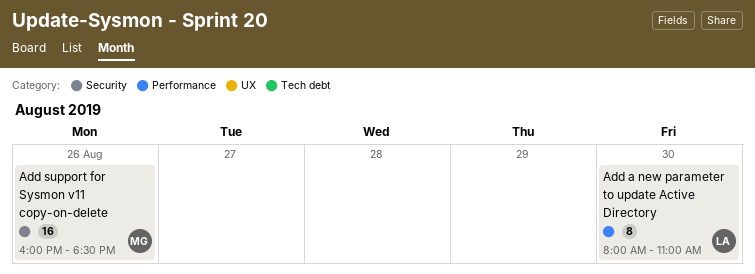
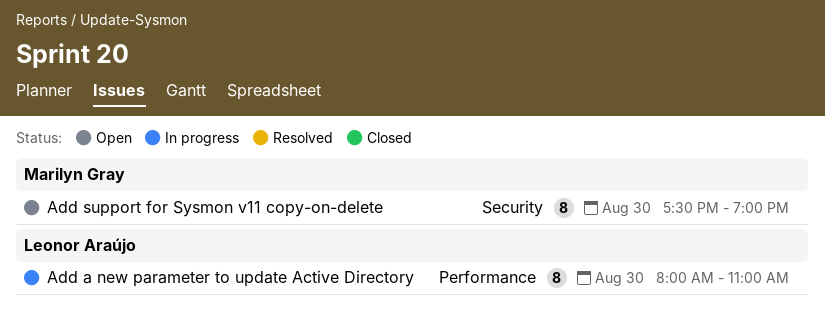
Add support for Sysmon v11 copy-on-delete, estimate: 16 -> 8
Add support for Sysmon v11 copy-on-delete, day: Aug 26 -> Aug 30
Add support for Sysmon v11 copy-on-delete, begins: 16:00 -> 17:30
Add support for Sysmon v11 copy-on-delete, ends: 18:30 -> 19:00

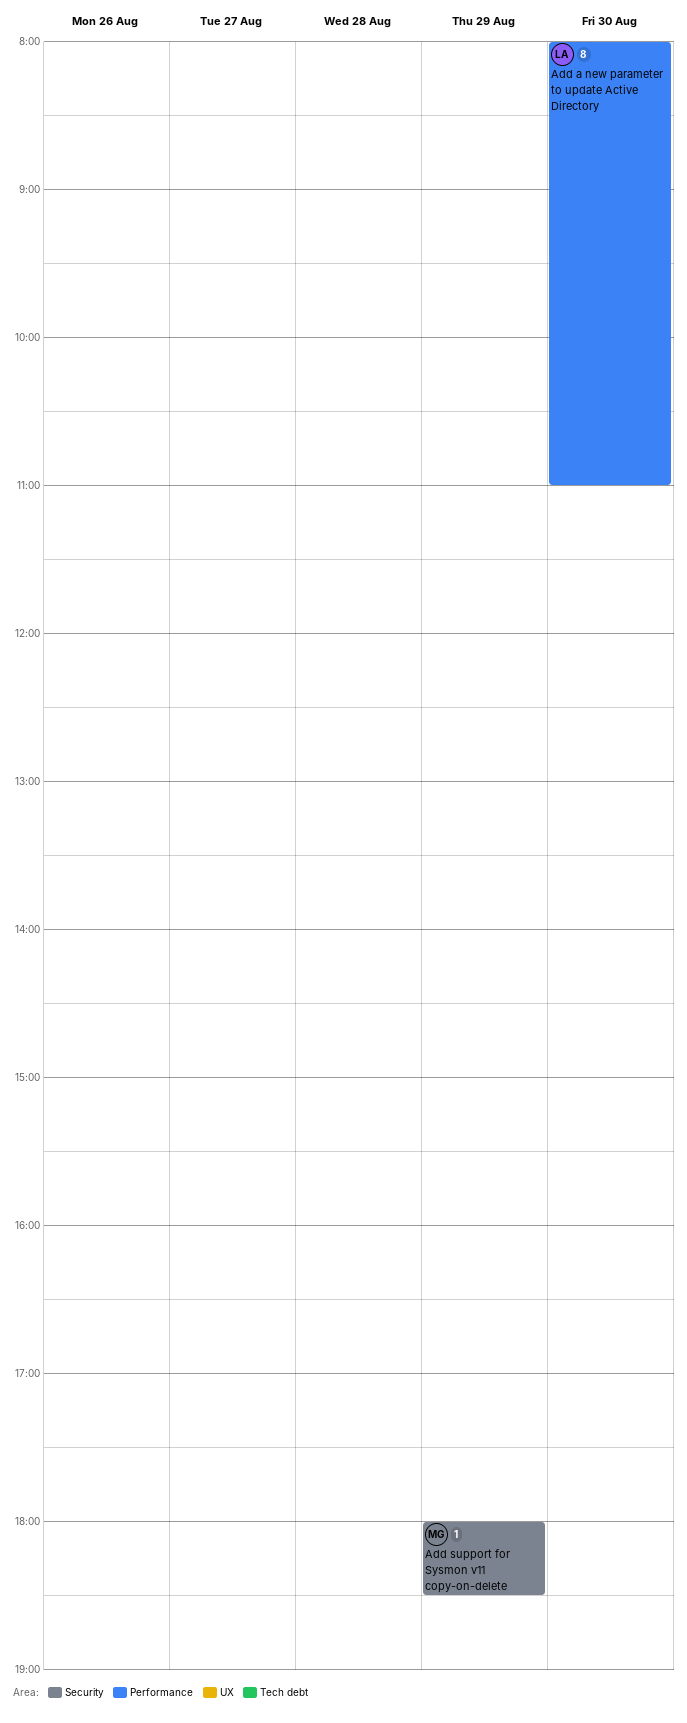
Add support for Sysmon v11 copy-on-delete, estimate: 8 -> 1
Add support for Sysmon v11 copy-on-delete, day: Aug 30 -> Aug 29
Add support for Sysmon v11 copy-on-delete, begins: 17:30 -> 18:00
Add support for Sysmon v11 copy-on-delete, ends: 19:00 -> 18:30

